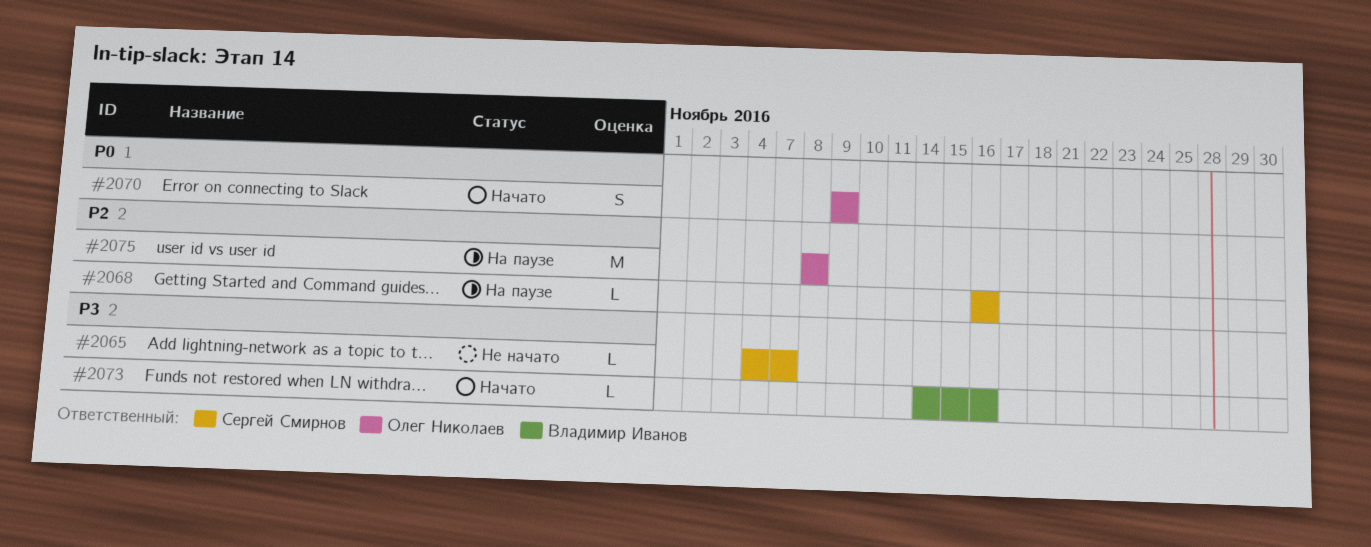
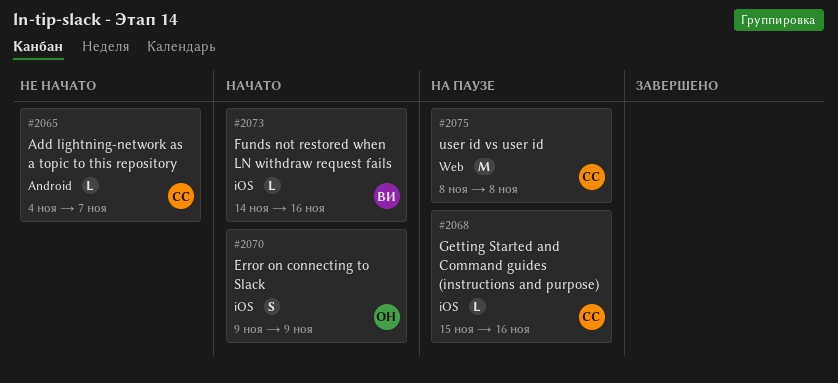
#2068, start: Nov 16 -> Nov 15
#2075, owner: Олег Николаев -> Сергей Смирнов

